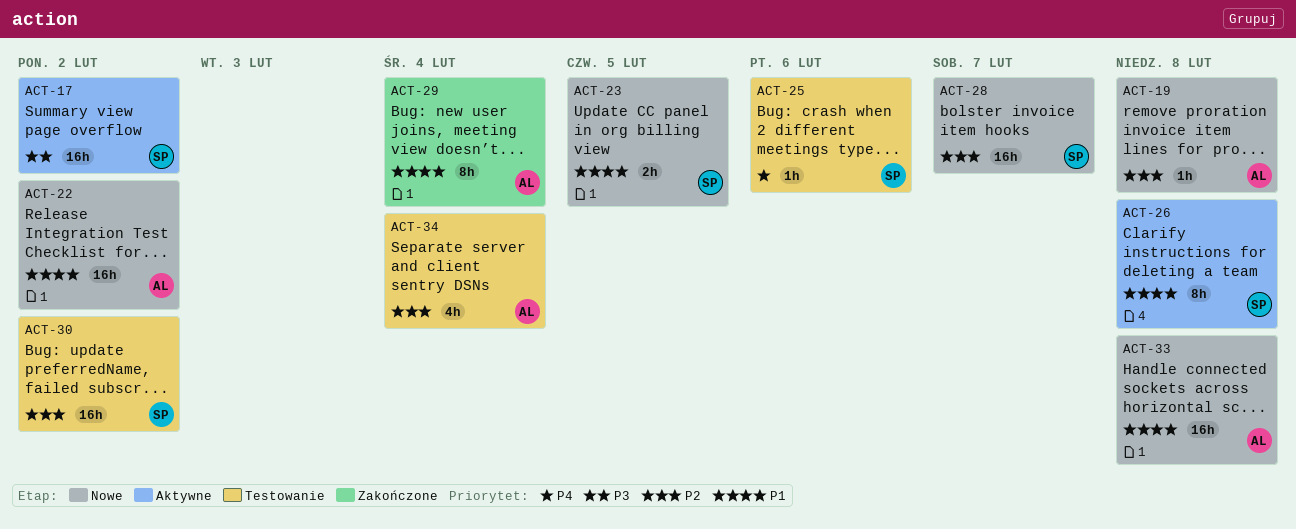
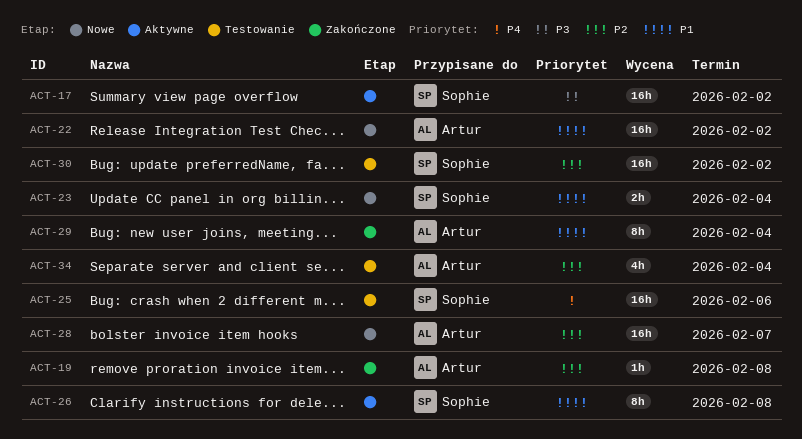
ACT-19, status: Nowe -> Zakończone
ACT-23, due: Feb 5 -> Feb 4
ACT-25, estimate: 1h -> 16h
ACT-28, owner: Sophie -> Artur
ACT-33: present -> none

